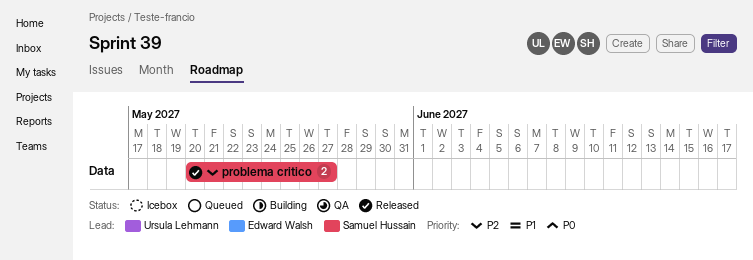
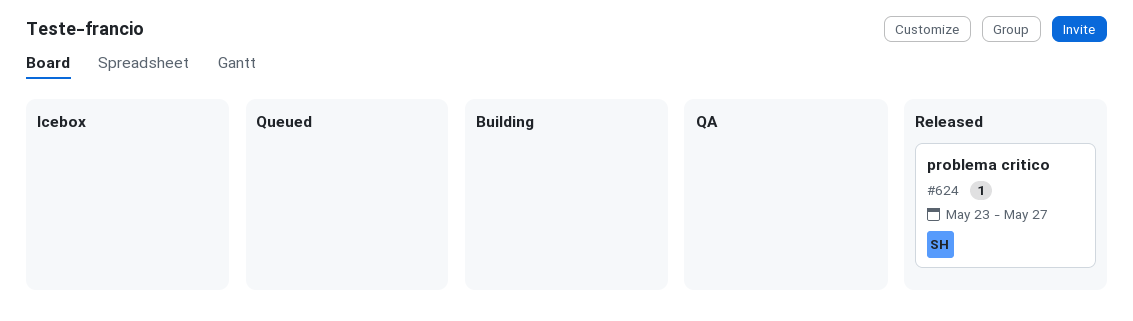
problema critico, estimate: 2 -> 1
problema critico, start: May 20 -> May 23

